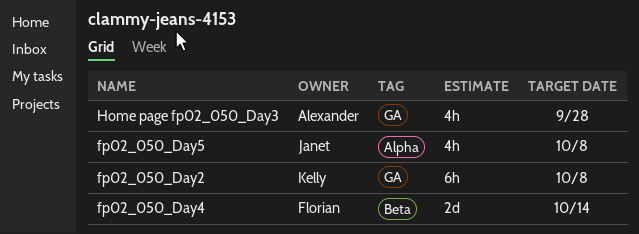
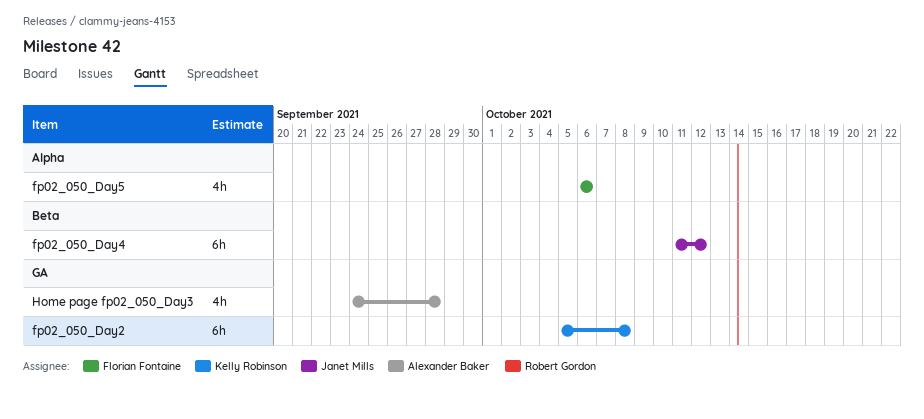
fp02_050_Day4, owner: Florian Fontaine -> Janet Mills
fp02_050_Day4, estimate: 2d -> 6h
fp02_050_Day4, due: Oct 14 -> Oct 12
fp02_050_Day5, owner: Janet Mills -> Florian Fontaine
fp02_050_Day5, due: Oct 8 -> Oct 6

